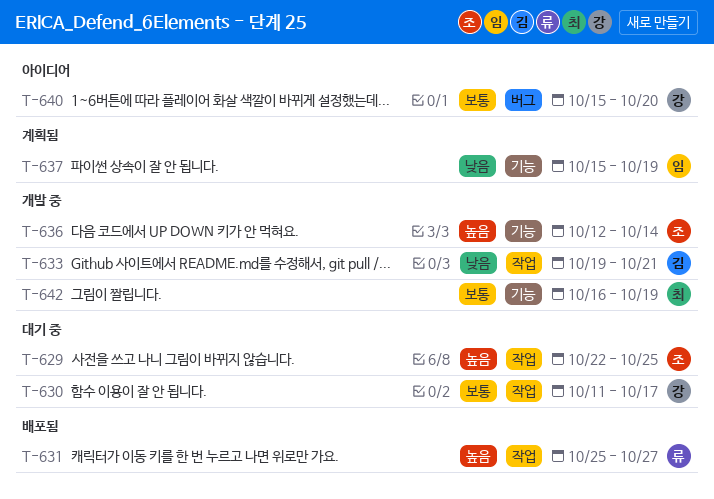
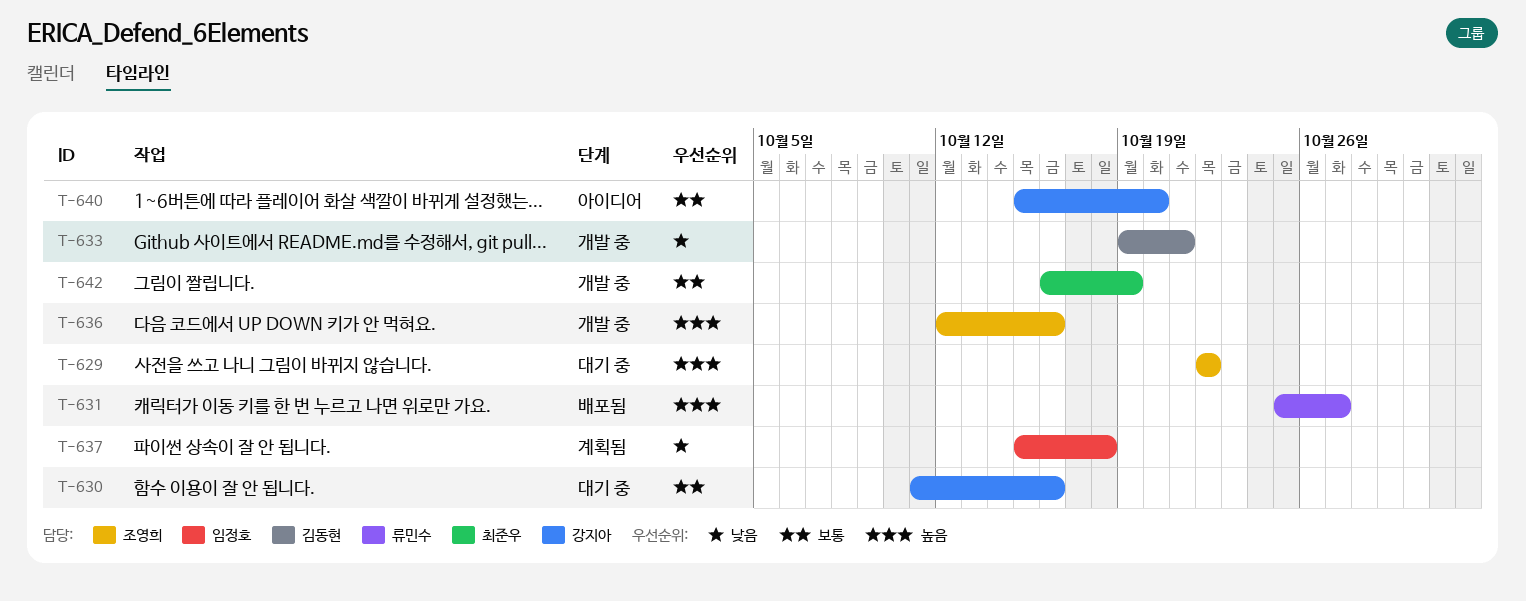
T-629, due: Oct 25 -> Oct 22
T-630, due: Oct 17 -> Oct 16
T-636, due: Oct 14 -> Oct 16
T-637, due: Oct 19 -> Oct 18

